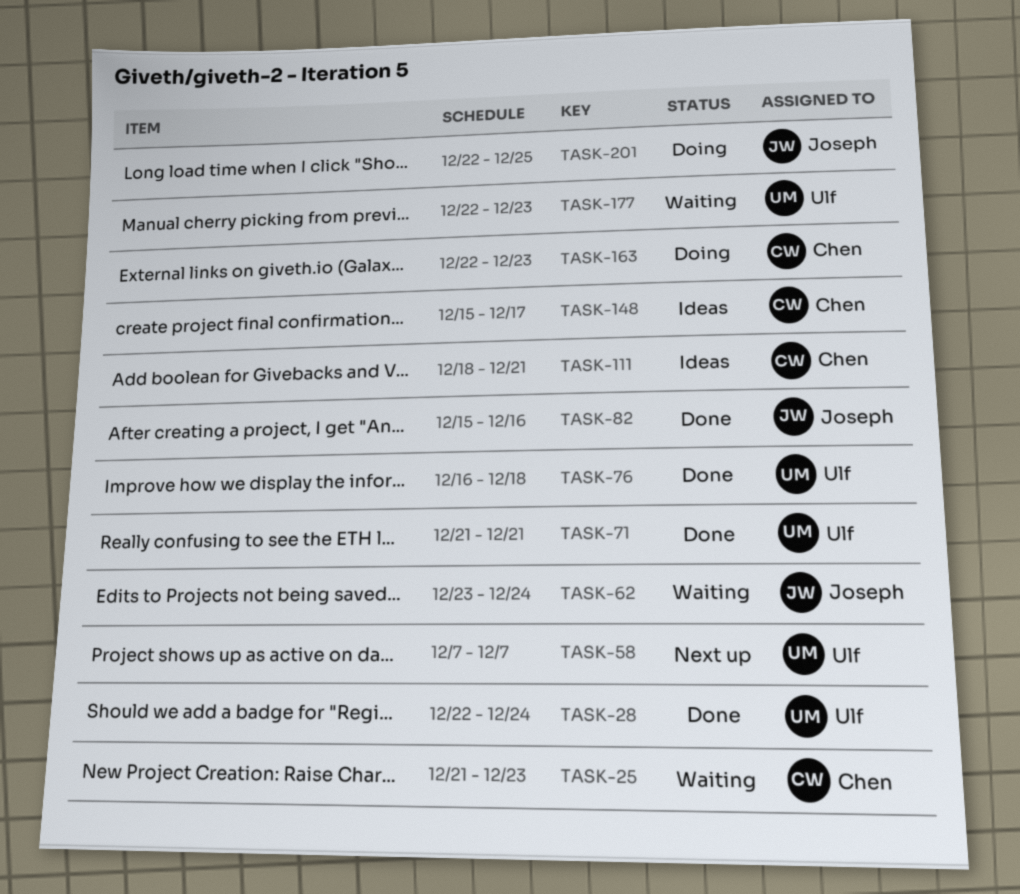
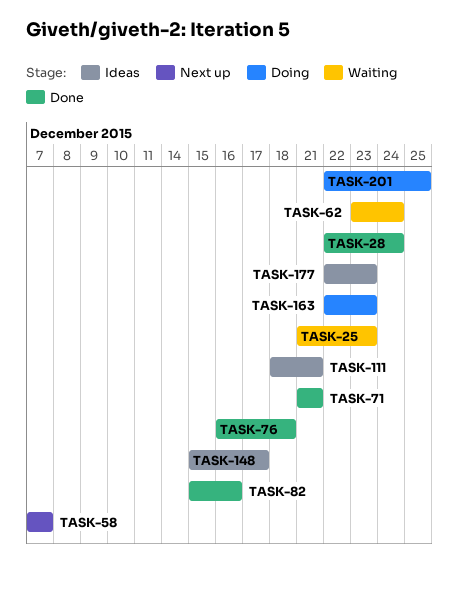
TASK-177, status: Waiting -> Ideas

